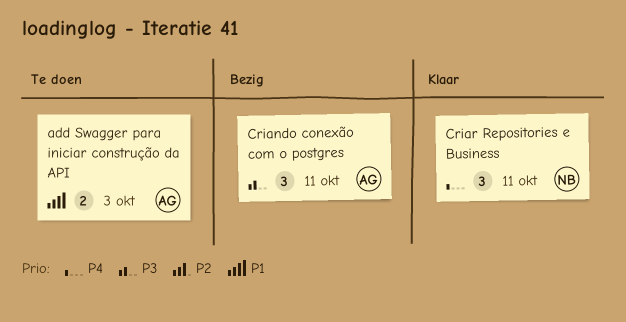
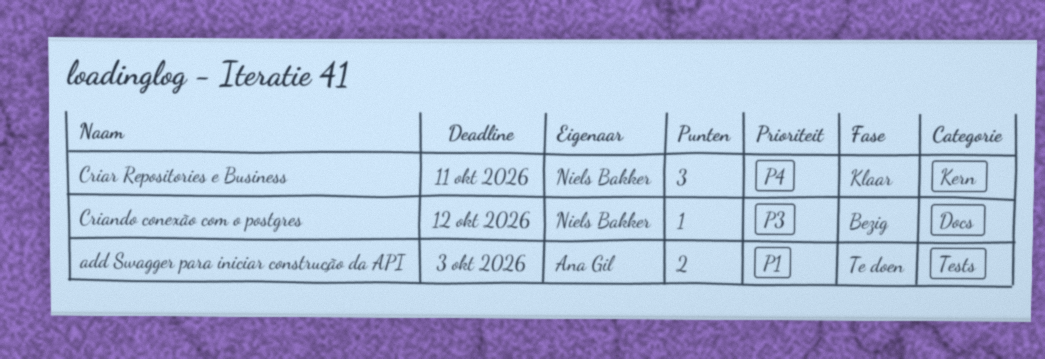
Criando conexão com o postgres, owner: Ana Gil -> Niels Bakker
Criando conexão com o postgres, estimate: 3 -> 1
Criando conexão com o postgres, due: Oct 11 -> Oct 12

